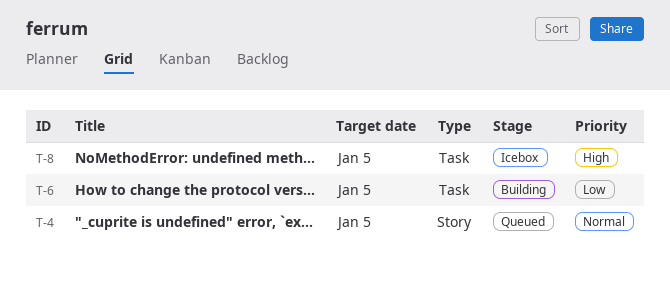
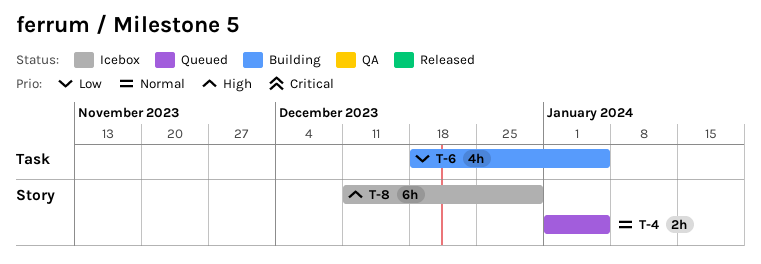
T-8, label: Task -> Story
T-8, due: Jan 5 -> Dec 29

